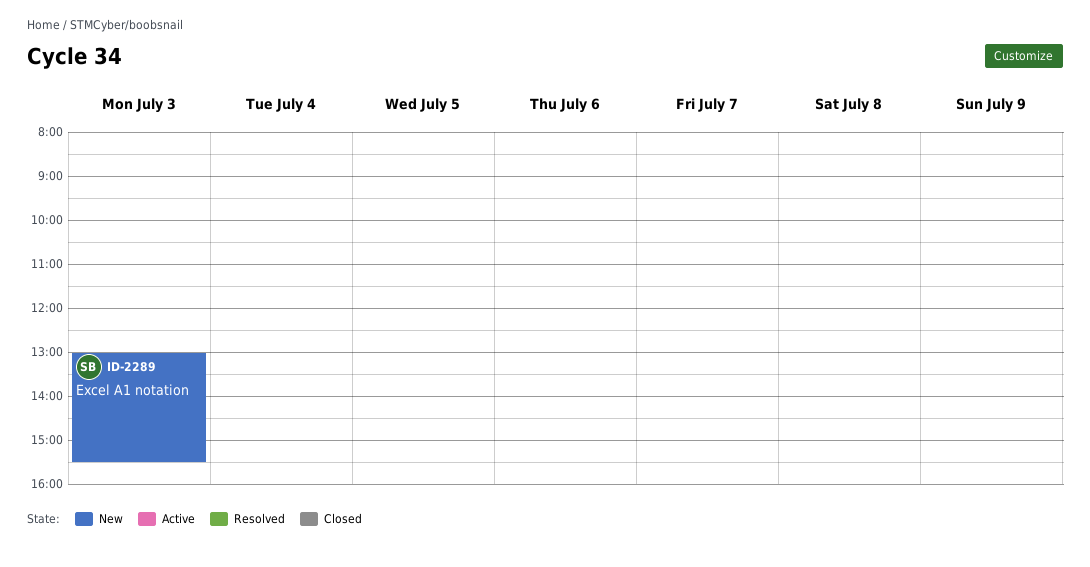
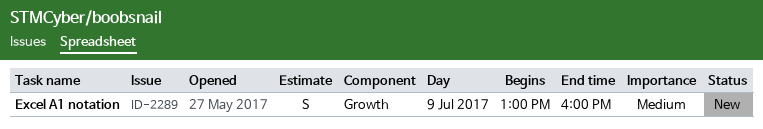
ID-2289, day: Jul 3 -> Jul 9
ID-2289, ends: 15:30 -> 16:00

